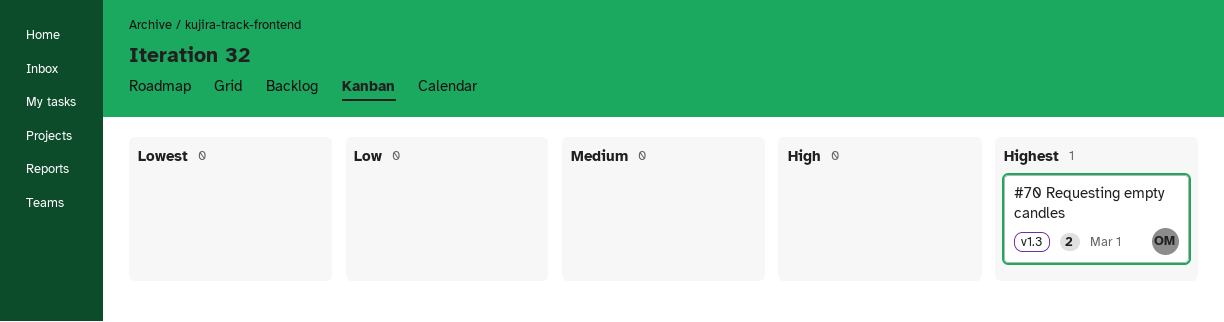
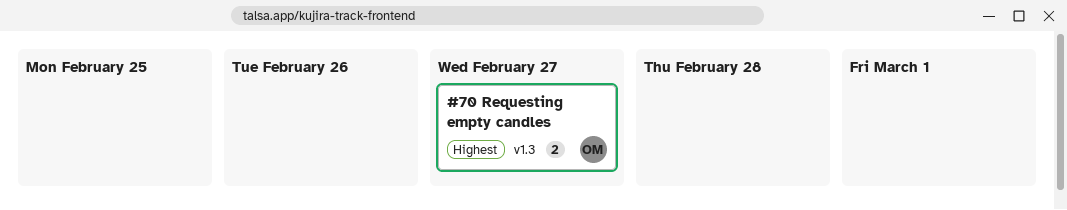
#70, due: Mar 1 -> Feb 27

